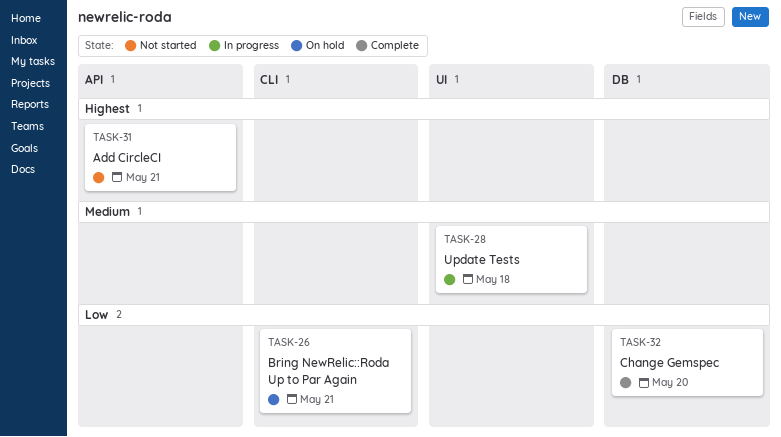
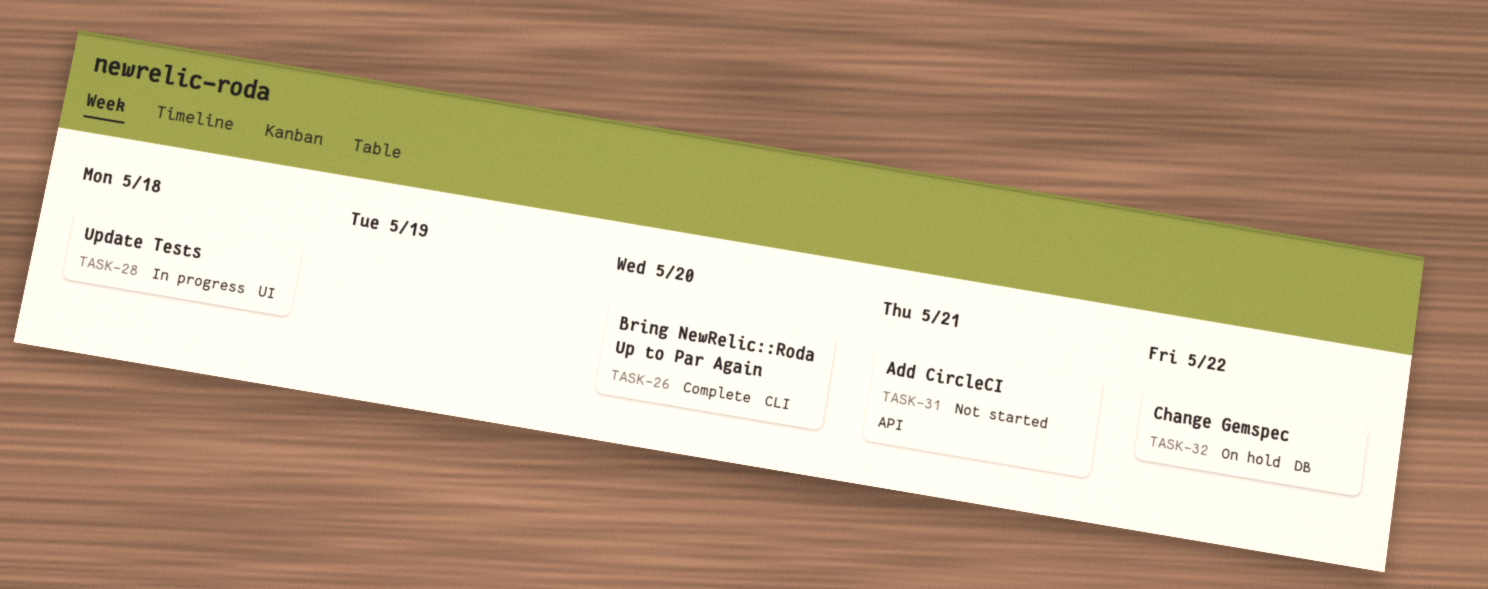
TASK-26, status: On hold -> Complete
TASK-26, due: May 21 -> May 20
TASK-32, status: Complete -> On hold
TASK-32, due: May 20 -> May 22

